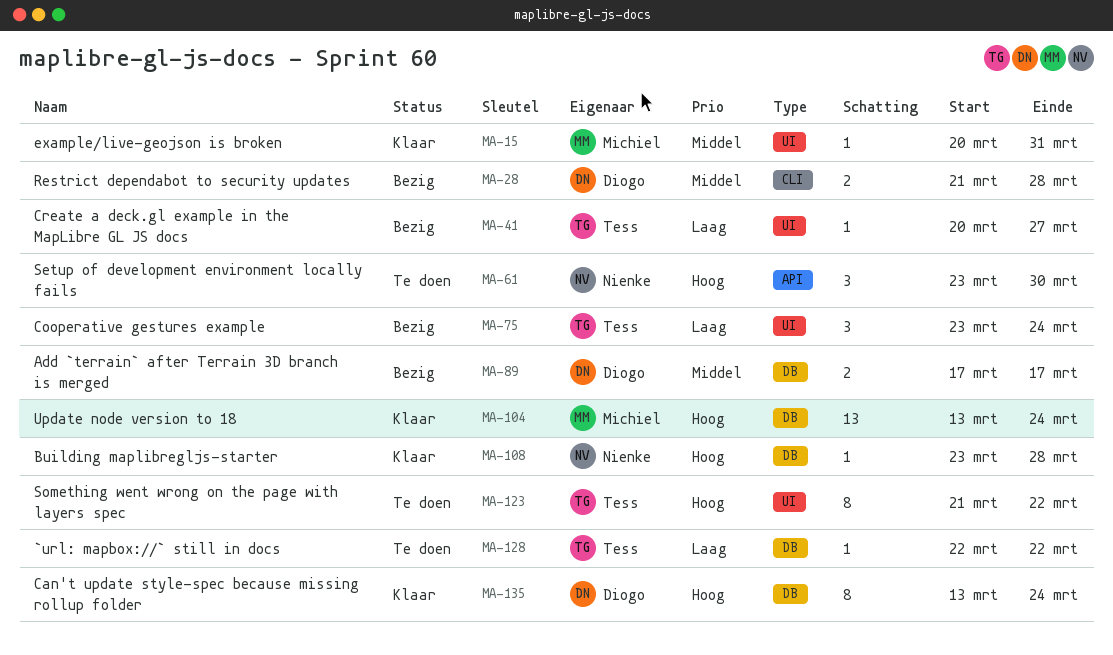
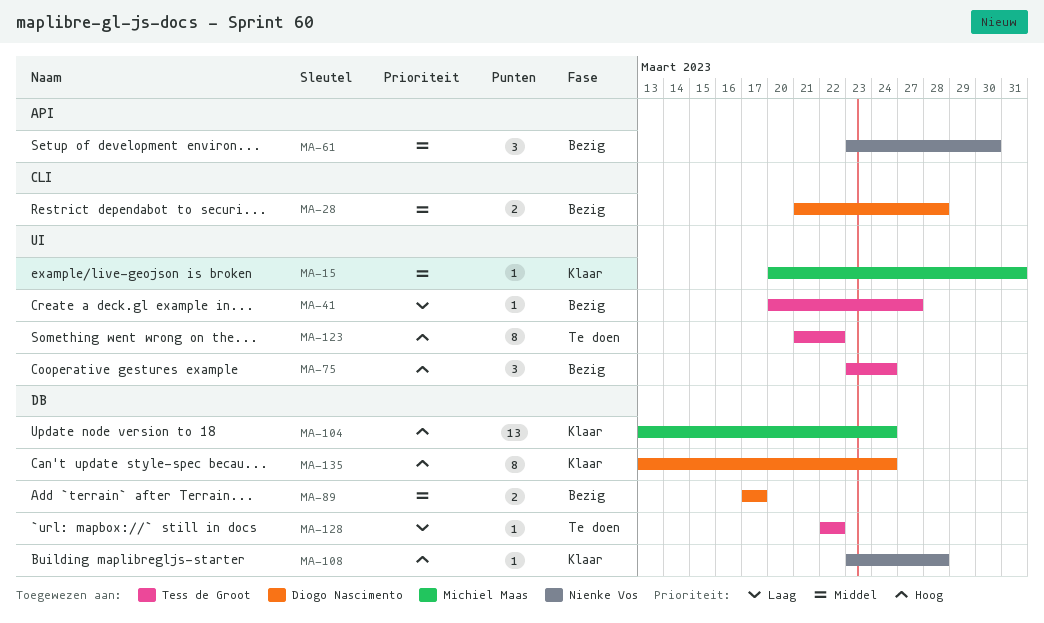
MA-61, status: Te doen -> Bezig
MA-61, priority: Hoog -> Middel
MA-75, priority: Laag -> Hoog

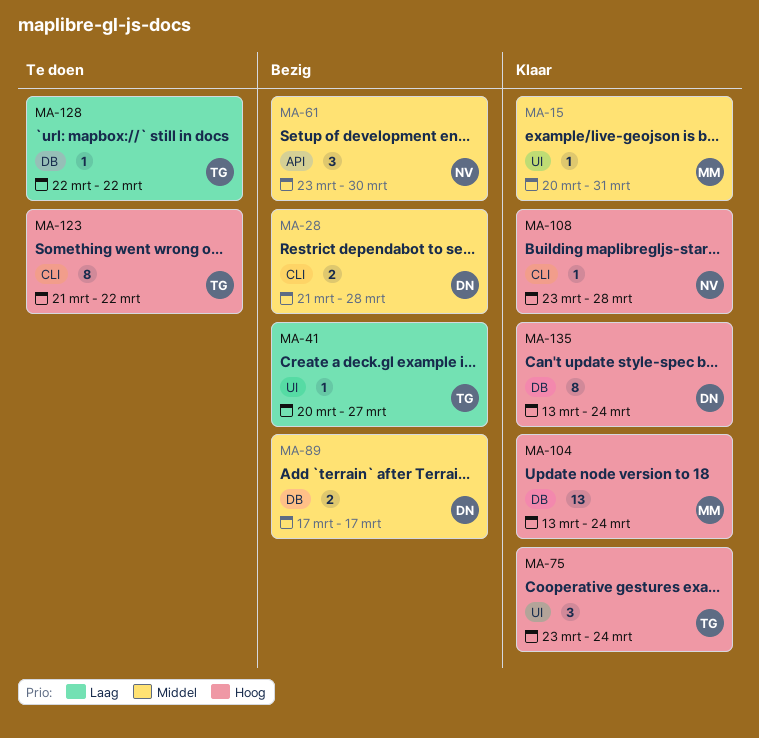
MA-75, status: Bezig -> Klaar
MA-108, label: DB -> CLI
MA-123, label: UI -> CLI

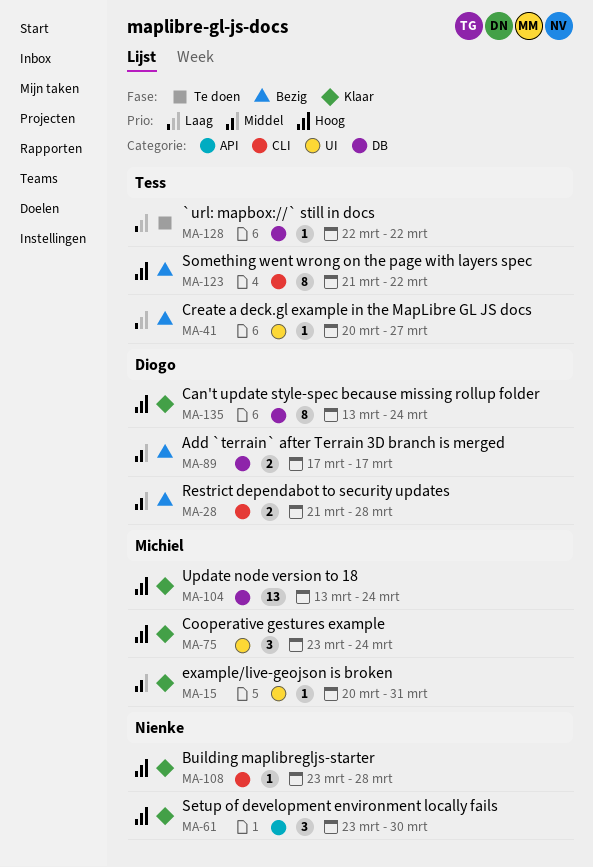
MA-61, status: Bezig -> Klaar
MA-61, priority: Middel -> Hoog
MA-75, owner: Tess -> Michiel
MA-123, status: Te doen -> Bezig

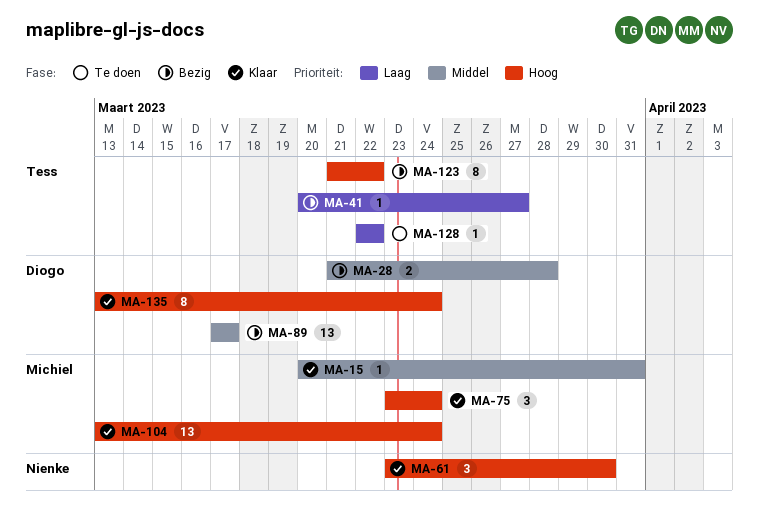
MA-89, estimate: 2 -> 13
MA-108: present -> none

